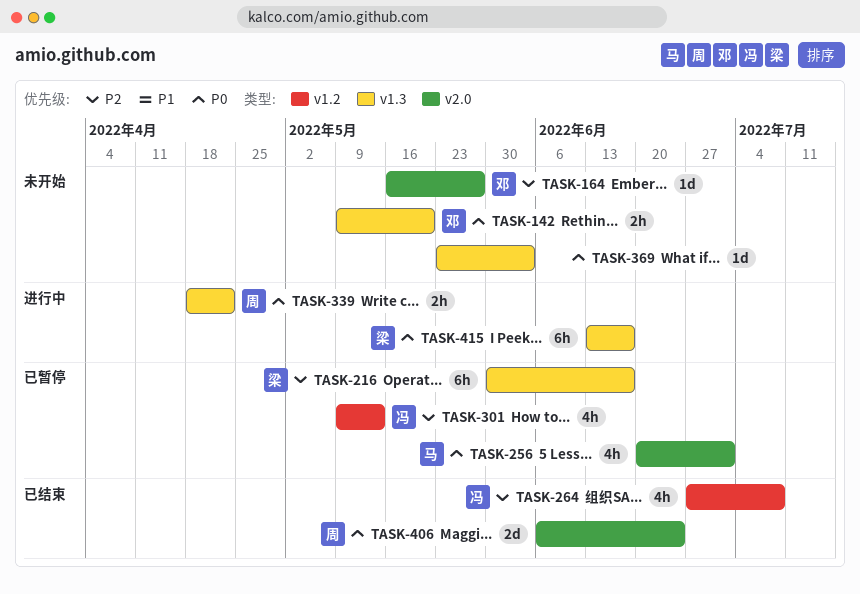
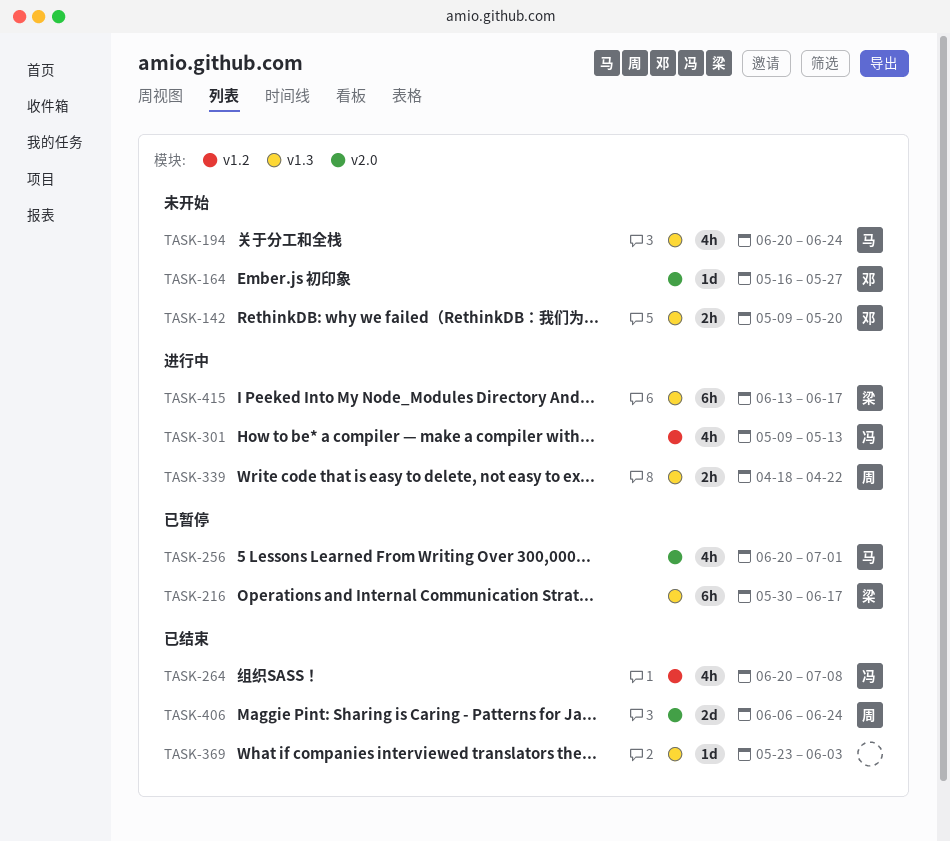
TASK-194: none -> present
TASK-264, start: Jun 27 -> Jun 20
TASK-301, status: 已暂停 -> 进行中
TASK-369, status: 未开始 -> 已结束

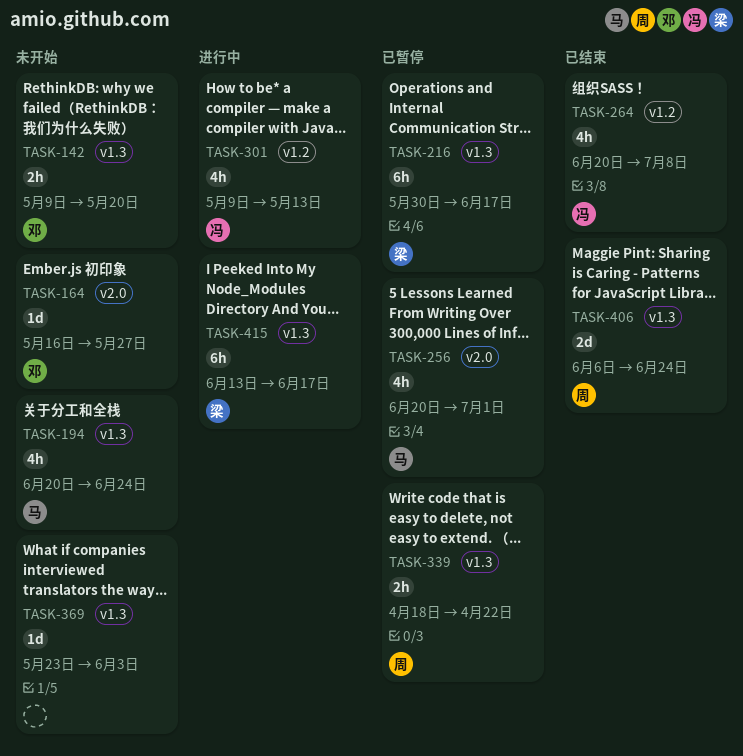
TASK-339, status: 进行中 -> 已暂停
TASK-369, status: 已结束 -> 未开始
TASK-406, label: v2.0 -> v1.3

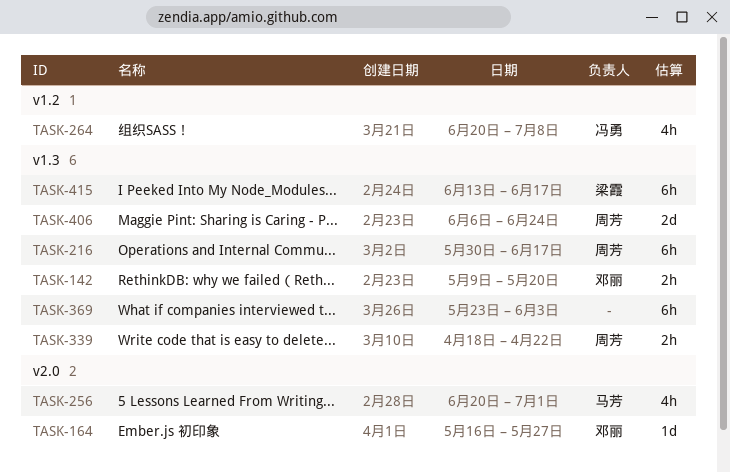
TASK-194: present -> none
TASK-216, owner: 梁霞 -> 周芳
TASK-301: present -> none
TASK-369, estimate: 1d -> 6h

